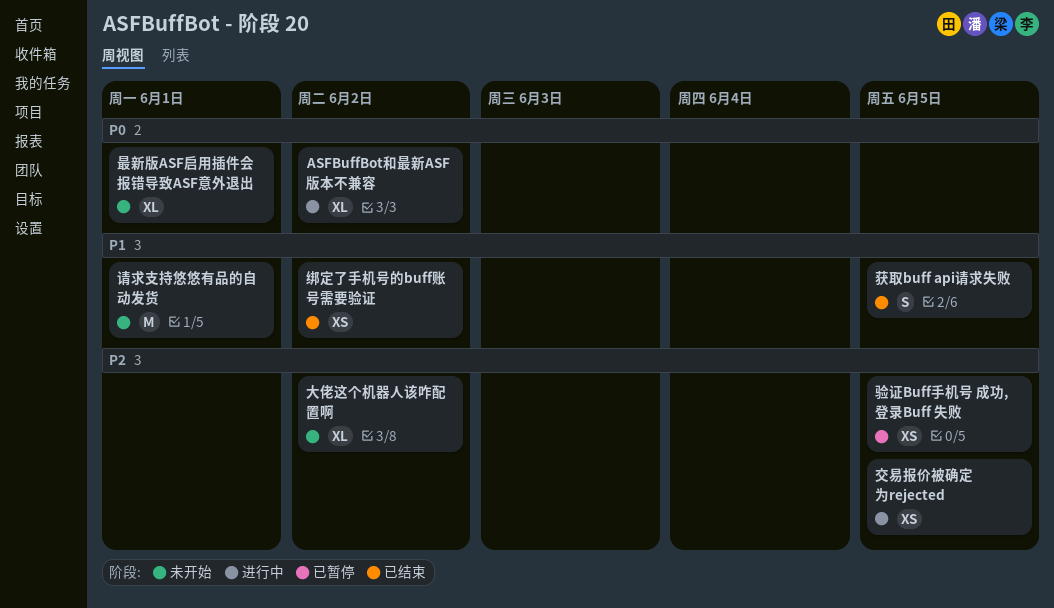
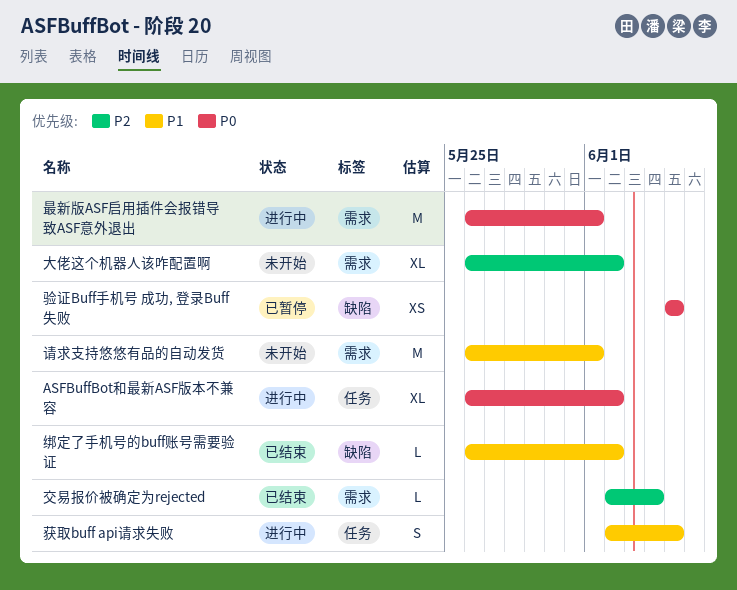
交易报价被确定为rejected, status: 进行中 -> 已结束
交易报价被确定为rejected, estimate: XS -> L
交易报价被确定为rejected, due: Jun 5 -> Jun 4
最新版ASF启用插件会报错导致ASF意外退出, status: 未开始 -> 进行中
最新版ASF启用插件会报错导致ASF意外退出, estimate: XL -> M
绑定了手机号的buff账号需要验证, estimate: XS -> L
获取buff api请求失败, status: 已结束 -> 进行中
验证Buff手机号 成功, 登录Buff 失败, priority: P2 -> P0

